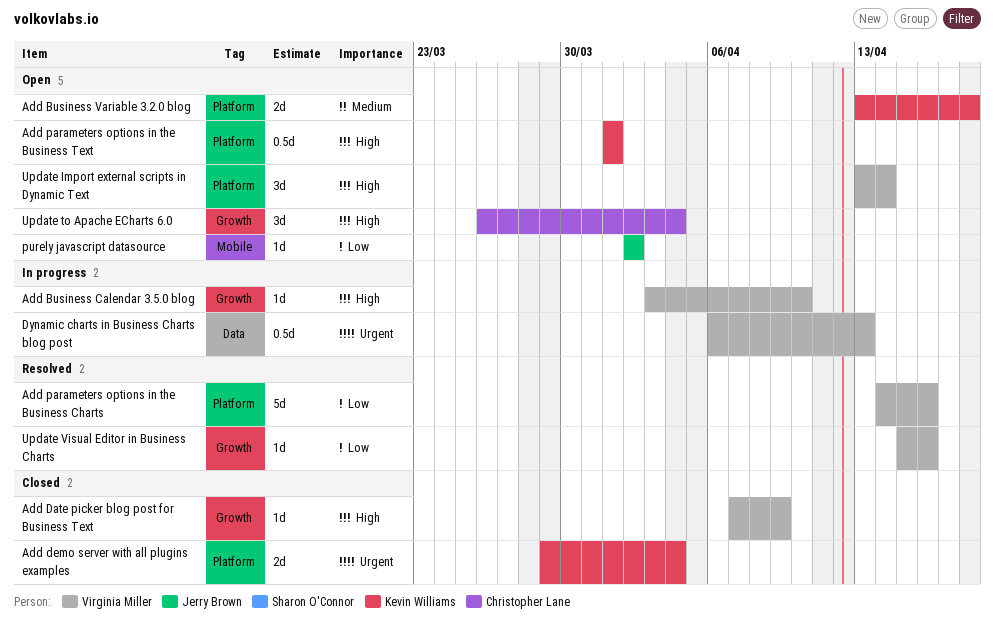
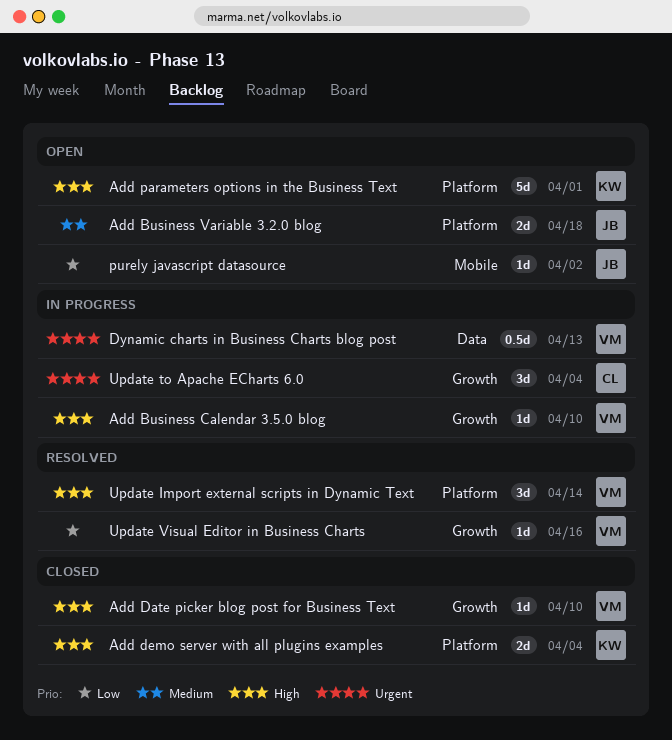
Add Business Variable 3.2.0 blog, owner: Kevin Williams -> Jerry Brown
Add Date picker blog post for Business Text, due: Apr 9 -> Apr 10
Add demo server with all plugins examples, priority: Urgent -> High
Add parameters options in the Business Charts: present -> none
Add parameters options in the Business Text, estimate: 0.5d -> 5d
Update Import external scripts in Dynamic Text, status: Open -> Resolved
Update to Apache ECharts 6.0, status: Open -> In progress
Update to Apache ECharts 6.0, priority: High -> Urgent

